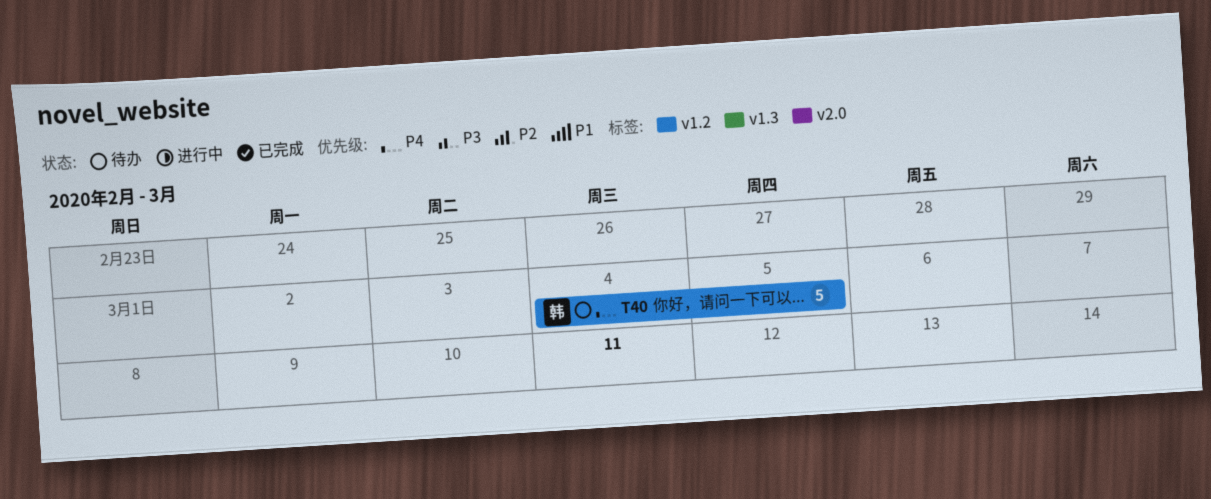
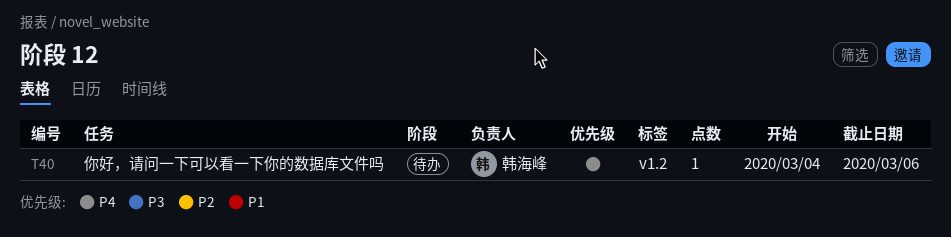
T40, estimate: 5 -> 1
T40, due: Mar 5 -> Mar 6

